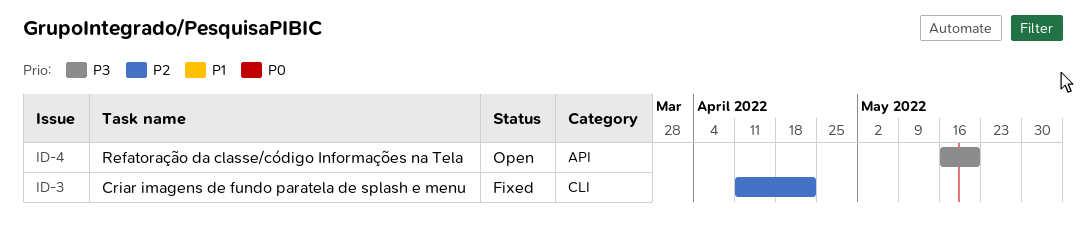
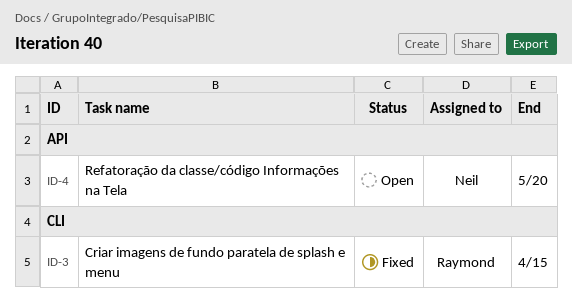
ID-3, due: Apr 22 -> Apr 15

